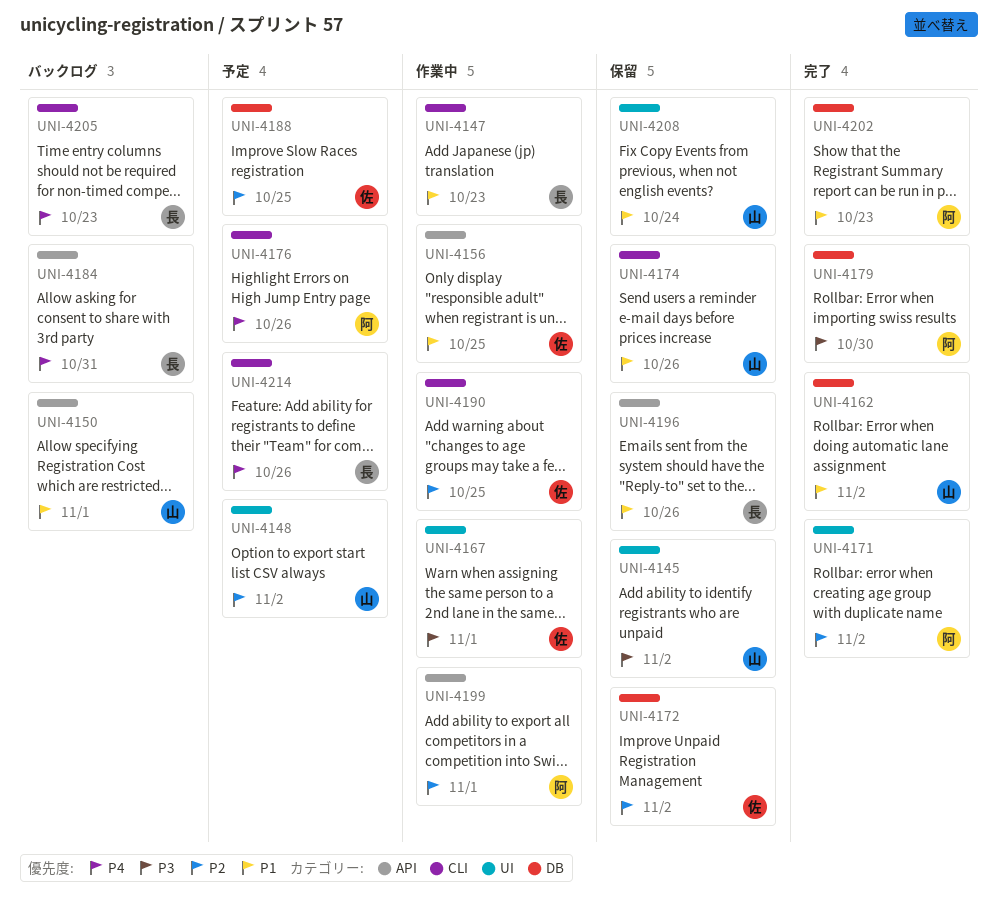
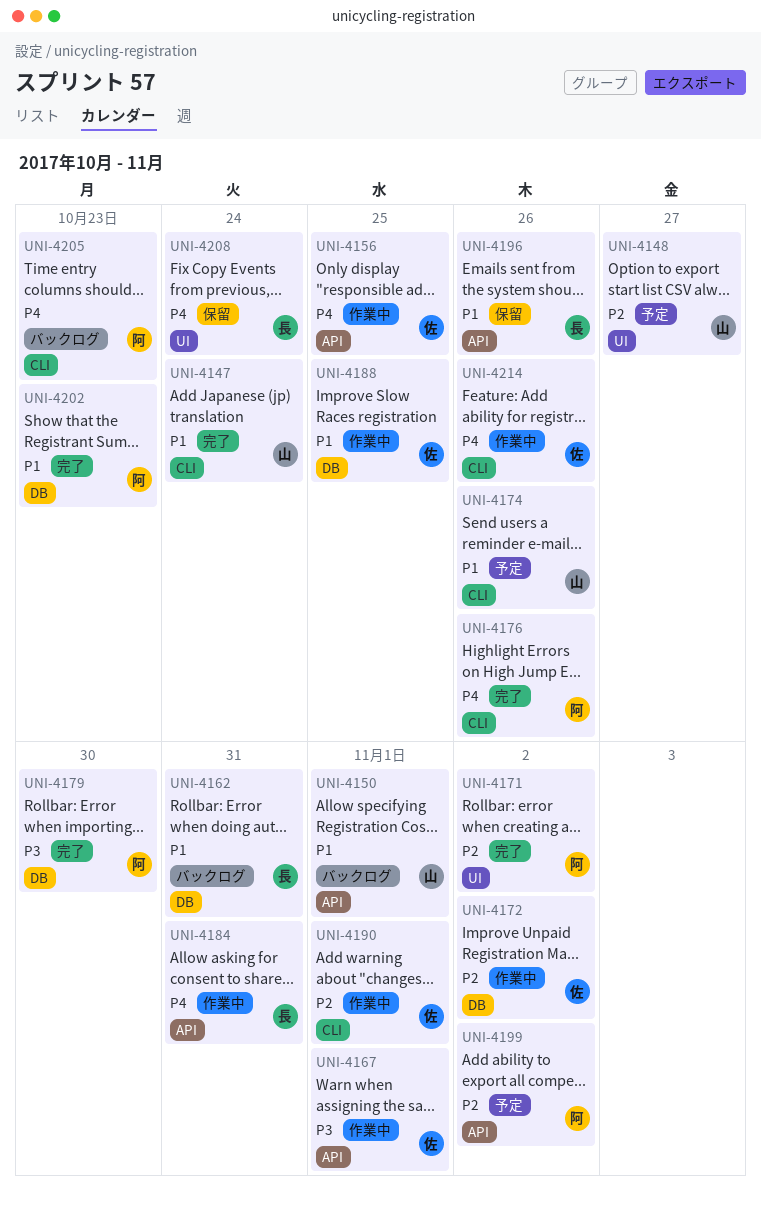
UNI-4145: present -> none
UNI-4147, status: 作業中 -> 完了
UNI-4147, owner: 長 -> 山
UNI-4147, due: Oct 23 -> Oct 24
UNI-4148, due: Nov 2 -> Oct 27
UNI-4156, priority: P1 -> P4
UNI-4162, status: 完了 -> バックログ
UNI-4162, owner: 山 -> 長
UNI-4162, due: Nov 2 -> Oct 31
UNI-4167, label: UI -> API
UNI-4172, status: 保留 -> 作業中
UNI-4174, status: 保留 -> 予定
UNI-4176, status: 予定 -> 完了
UNI-4184, status: バックログ -> 作業中
UNI-4188, status: 予定 -> 作業中
UNI-4188, priority: P2 -> P1
UNI-4190, due: Oct 25 -> Nov 1
UNI-4199, status: 作業中 -> 予定
UNI-4199, due: Nov 1 -> Nov 2
UNI-4205, owner: 長 -> 阿
UNI-4208, owner: 山 -> 長
UNI-4208, priority: P1 -> P4
UNI-4214, status: 予定 -> 作業中
UNI-4214, owner: 長 -> 佐

